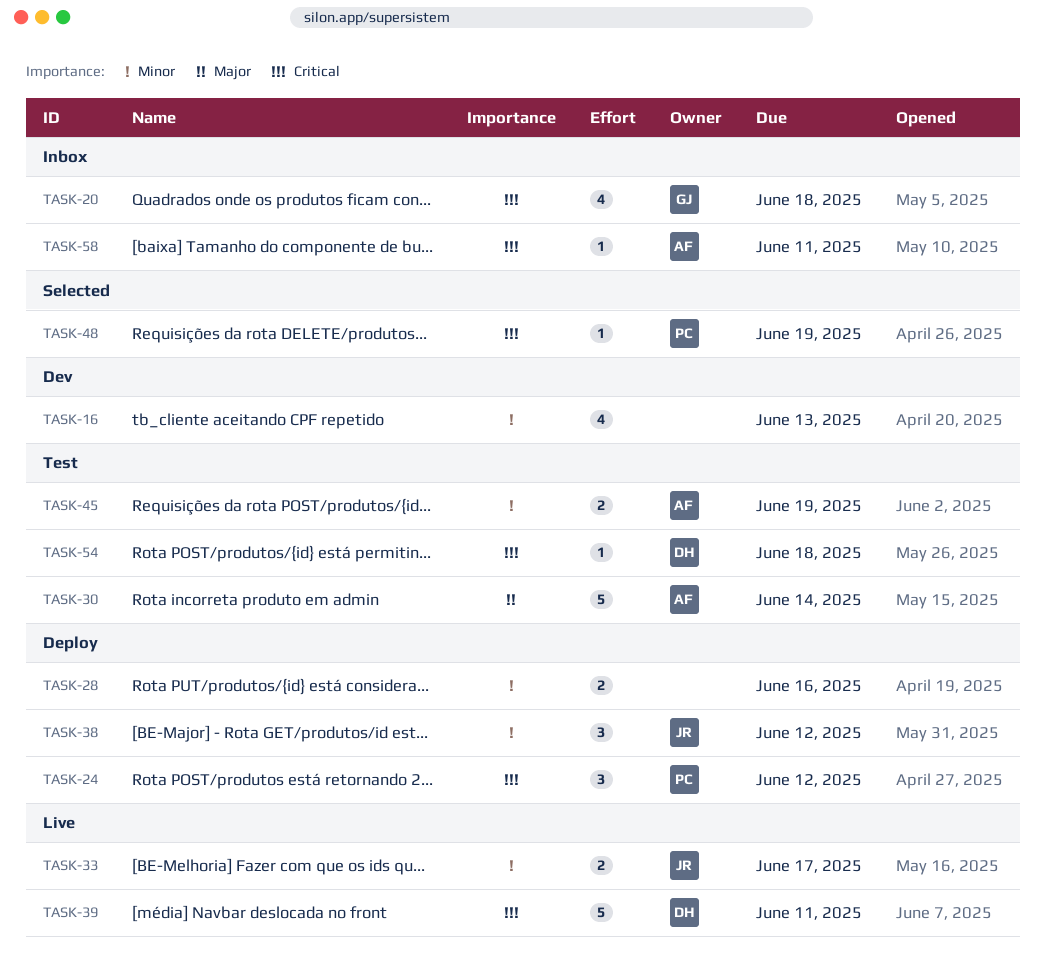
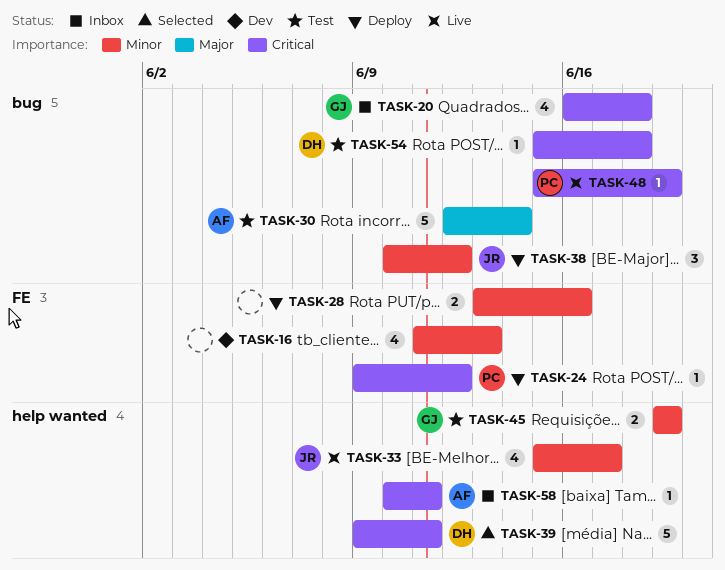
TASK-24, estimate: 3 -> 1
TASK-33, estimate: 2 -> 4
TASK-39, status: Live -> Selected
TASK-45, owner: AF -> GJ
TASK-48, status: Selected -> Live

